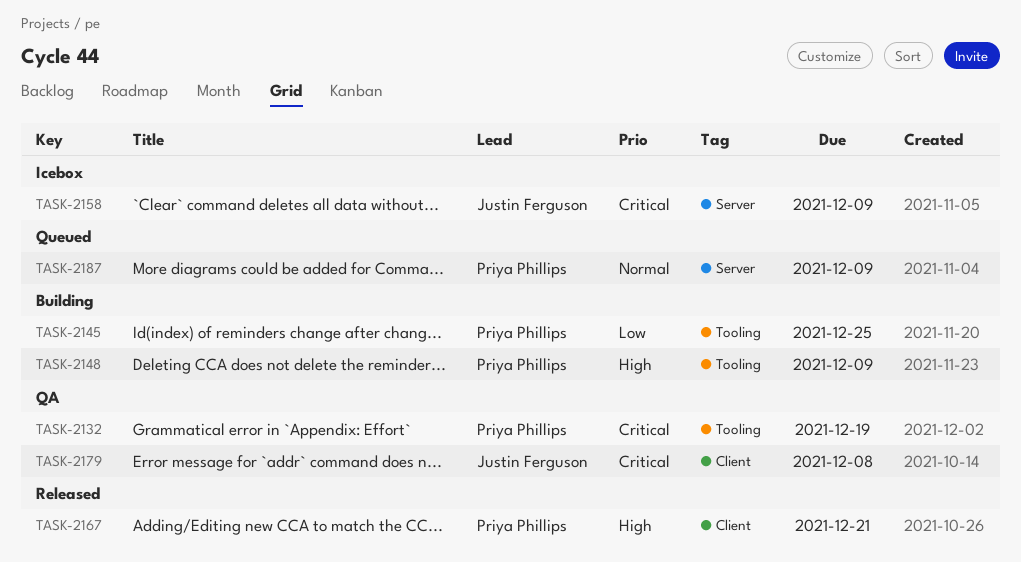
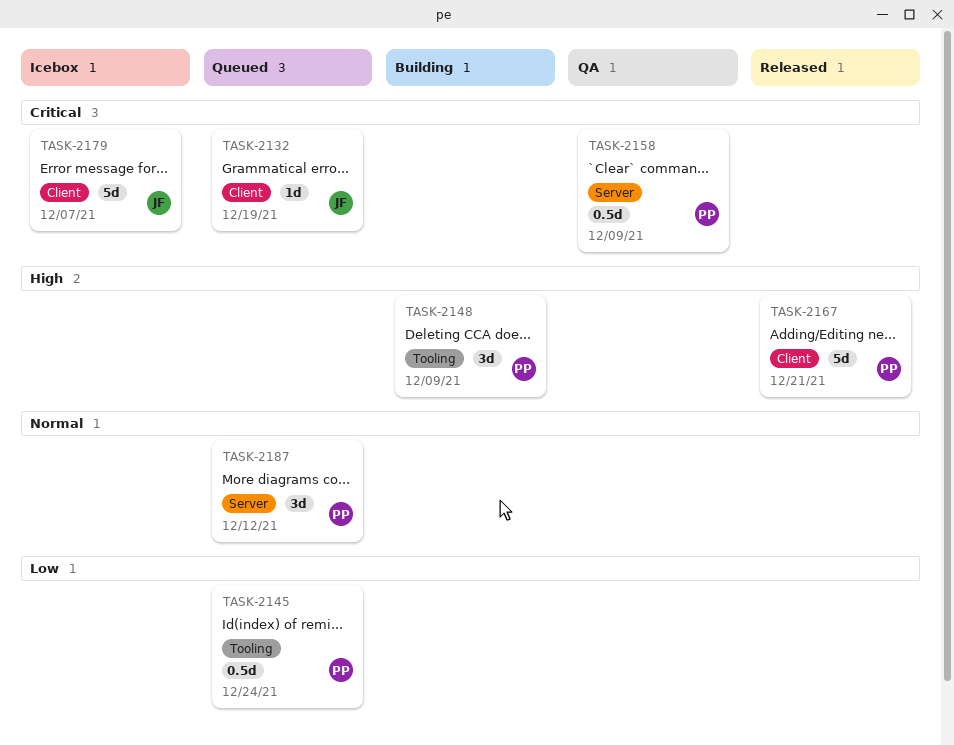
TASK-2132, status: QA -> Queued
TASK-2132, owner: Priya Phillips -> Justin Ferguson
TASK-2132, label: Tooling -> Client
TASK-2145, status: Building -> Queued
TASK-2145, due: Dec 25 -> Dec 24
TASK-2158, status: Icebox -> QA
TASK-2158, owner: Justin Ferguson -> Priya Phillips
TASK-2179, status: QA -> Icebox
TASK-2179, due: Dec 8 -> Dec 7
TASK-2187, due: Dec 9 -> Dec 12

